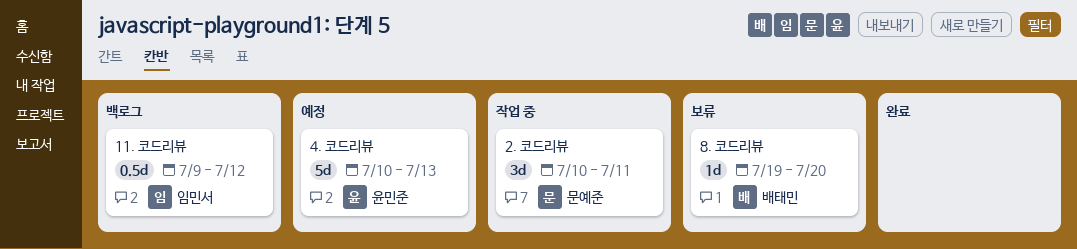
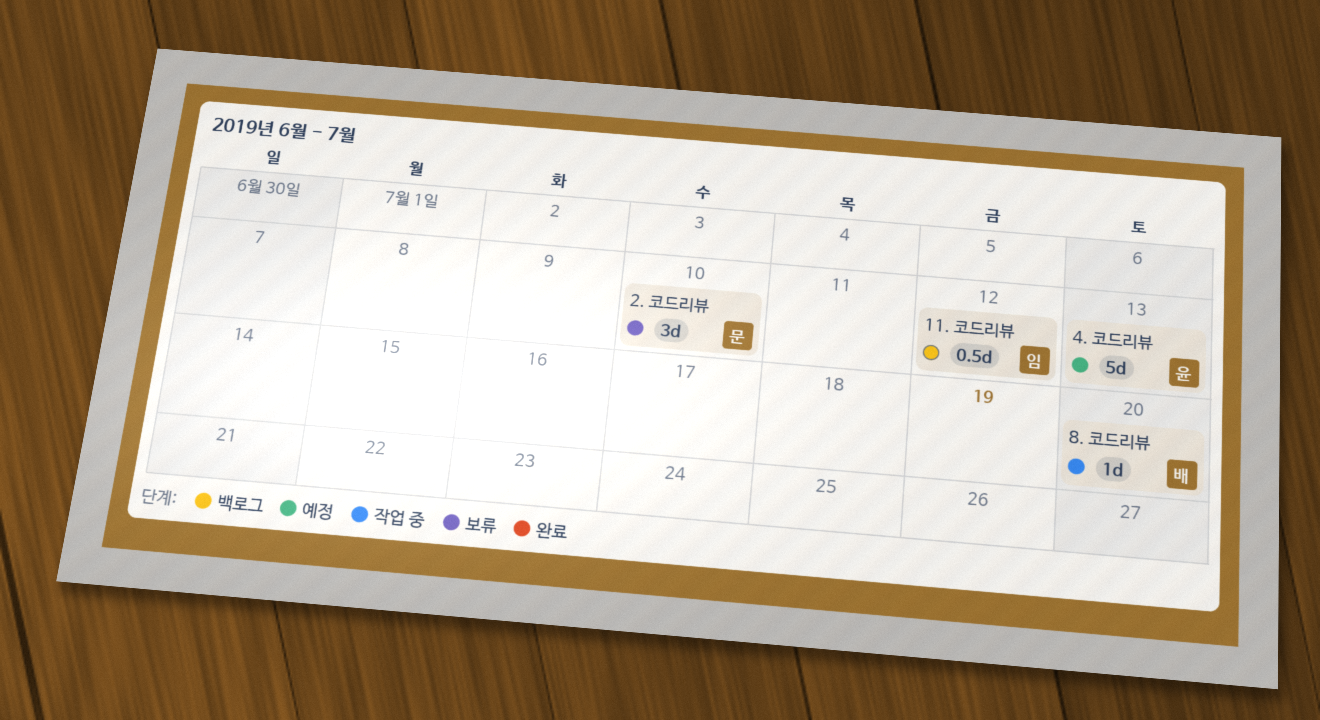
2. 코드리뷰, status: 작업 중 -> 보류
2. 코드리뷰, due: Jul 11 -> Jul 10
8. 코드리뷰, status: 보류 -> 작업 중

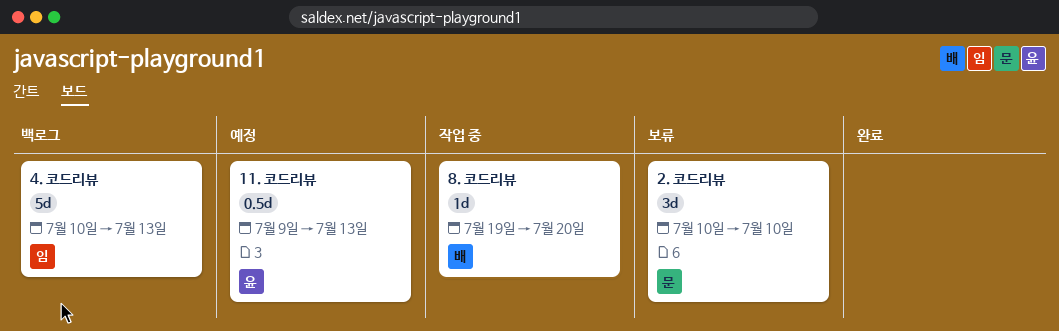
11. 코드리뷰, status: 백로그 -> 예정
11. 코드리뷰, owner: 임 -> 윤
11. 코드리뷰, due: Jul 12 -> Jul 13
4. 코드리뷰, status: 예정 -> 백로그
4. 코드리뷰, owner: 윤 -> 임

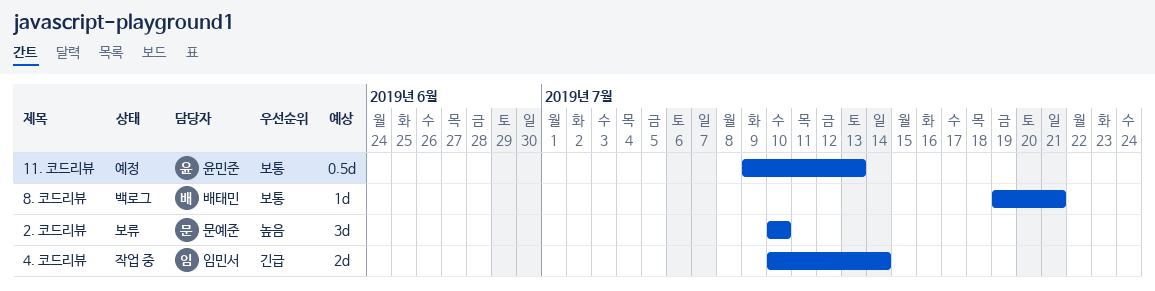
4. 코드리뷰, status: 백로그 -> 작업 중
4. 코드리뷰, estimate: 5d -> 2d
4. 코드리뷰, due: Jul 13 -> Jul 14
8. 코드리뷰, status: 작업 중 -> 백로그
8. 코드리뷰, due: Jul 20 -> Jul 21

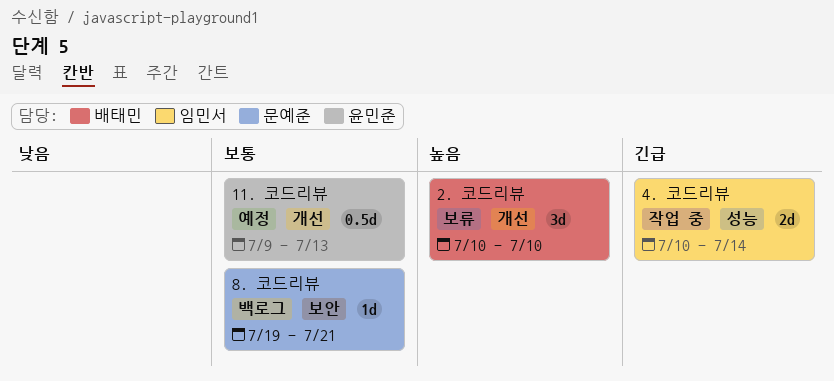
2. 코드리뷰, owner: 문예준 -> 배태민
8. 코드리뷰, owner: 배태민 -> 문예준

